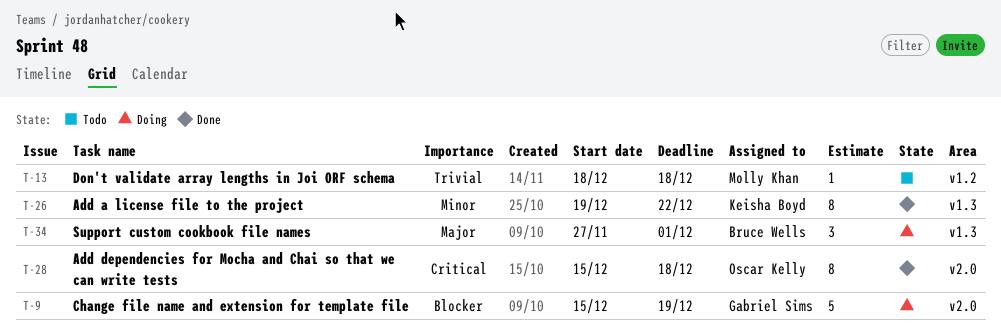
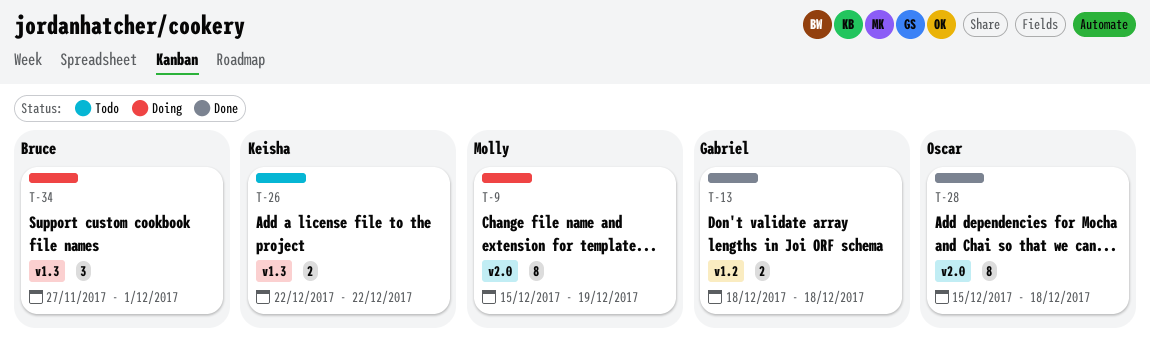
T-9, owner: Gabriel Sims -> Molly Khan
T-9, estimate: 5 -> 8
T-13, status: Todo -> Done
T-13, owner: Molly Khan -> Gabriel Sims
T-13, estimate: 1 -> 2
T-26, status: Done -> Todo
T-26, estimate: 8 -> 2
T-26, start: Dec 19 -> Dec 22

